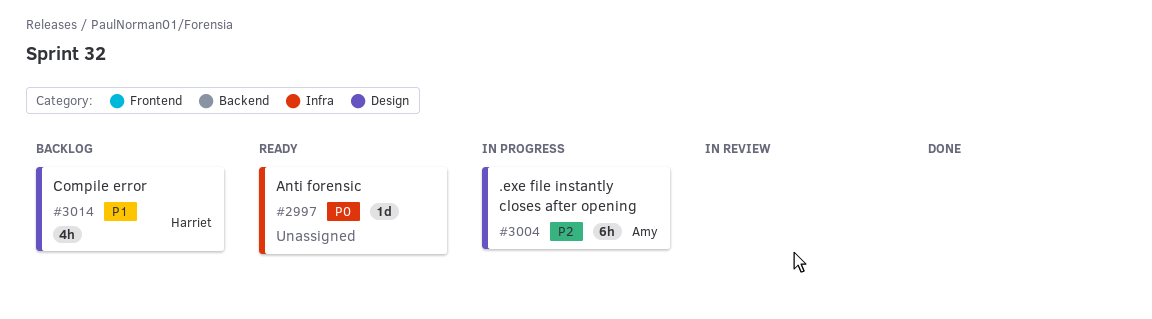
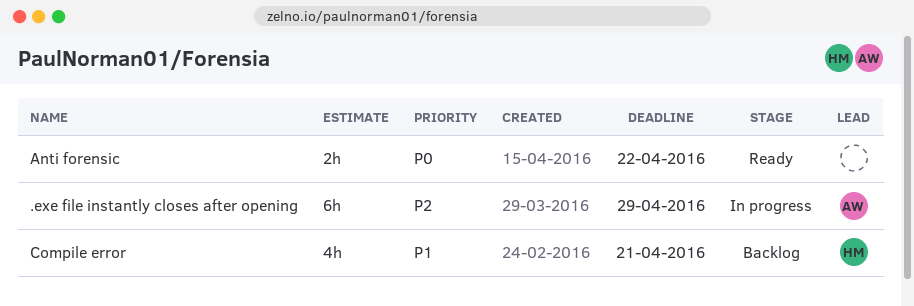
Anti forensic, estimate: 1d -> 2h

